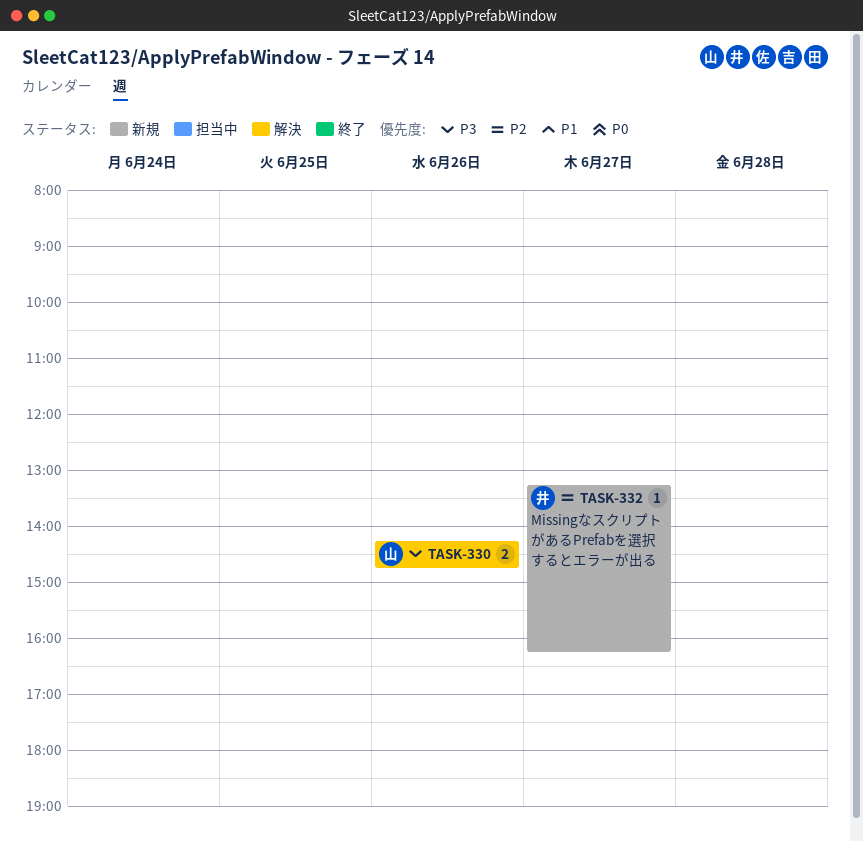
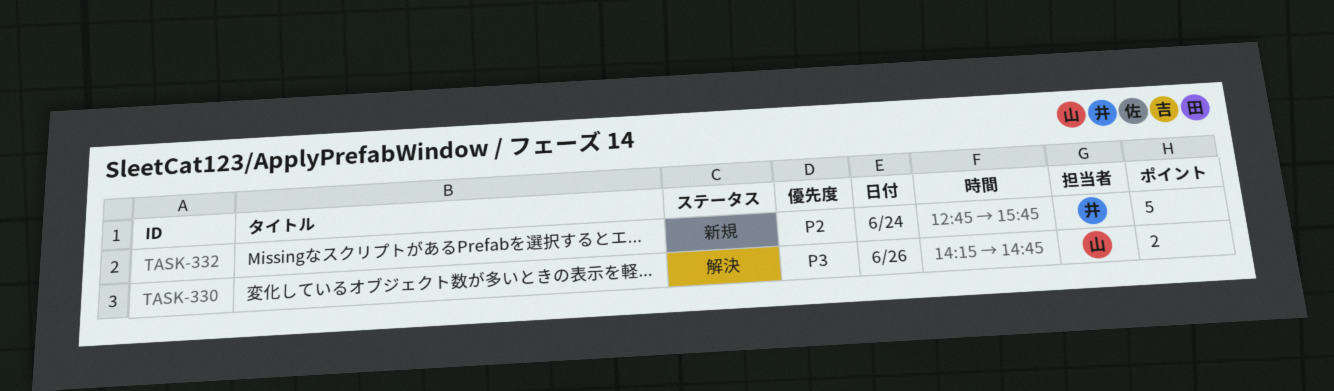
TASK-332, estimate: 1 -> 5
TASK-332, day: Jun 27 -> Jun 24
TASK-332, begins: 13:15 -> 12:45
TASK-332, ends: 16:15 -> 15:45

